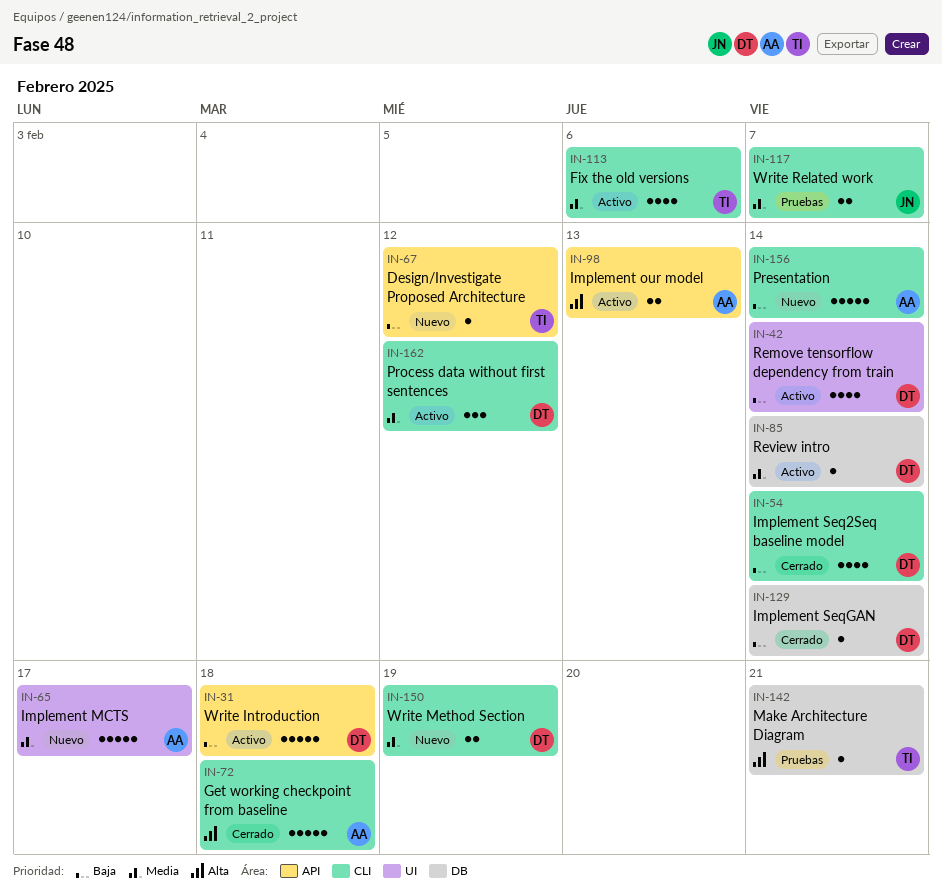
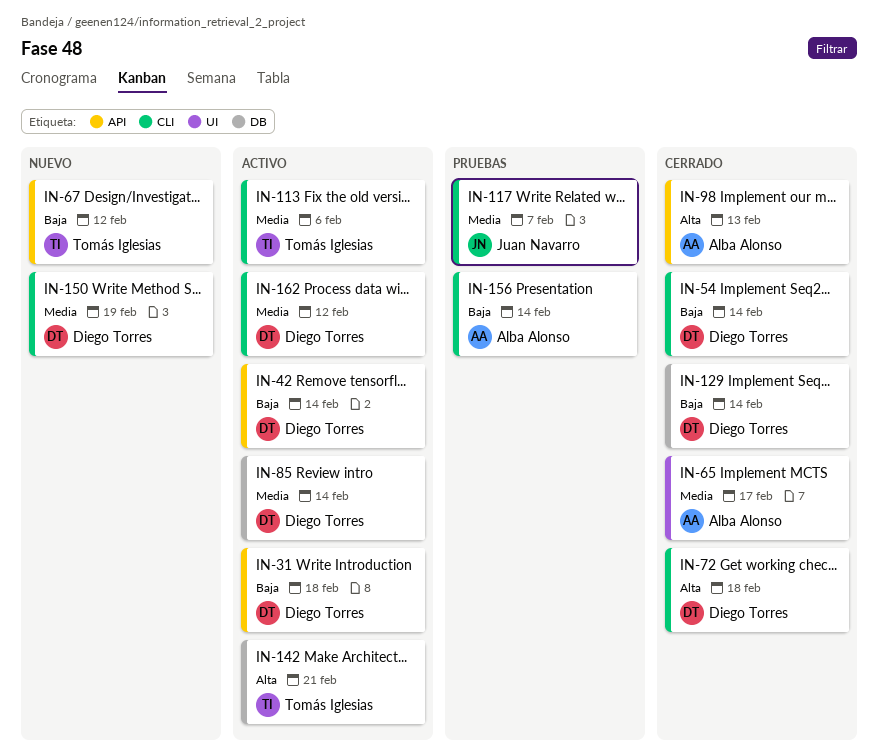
IN-42, label: UI -> API
IN-65, status: Nuevo -> Cerrado
IN-72, owner: Alba Alonso -> Diego Torres
IN-98, status: Activo -> Cerrado
IN-142, status: Pruebas -> Activo
IN-156, status: Nuevo -> Pruebas

